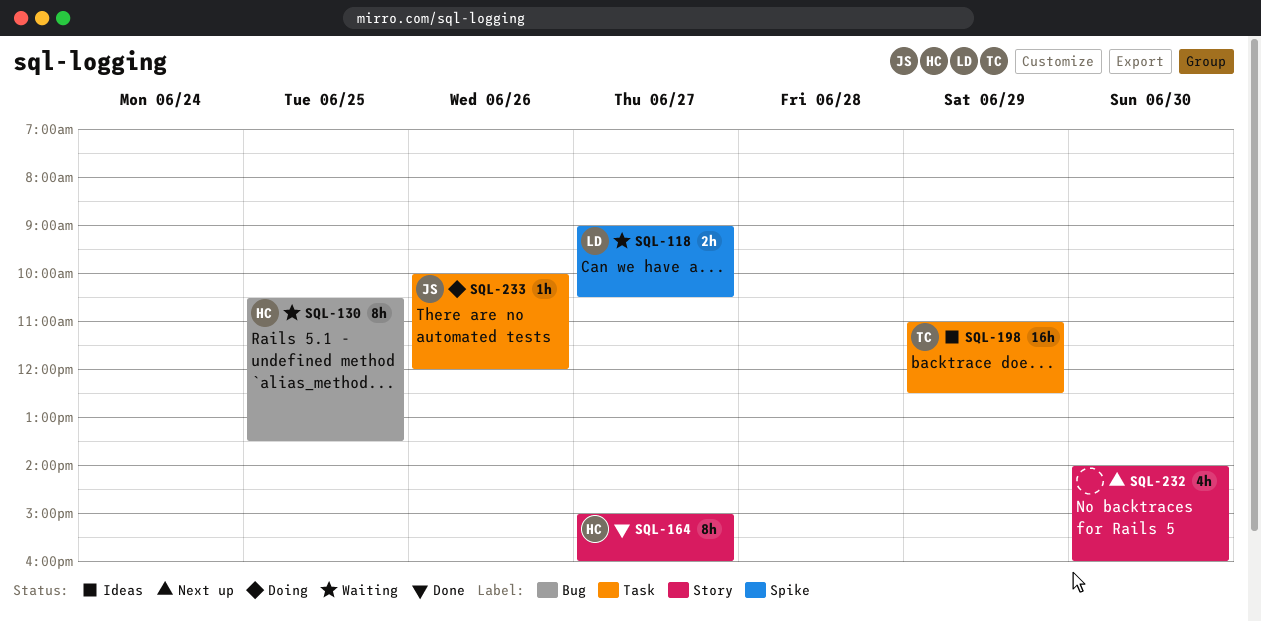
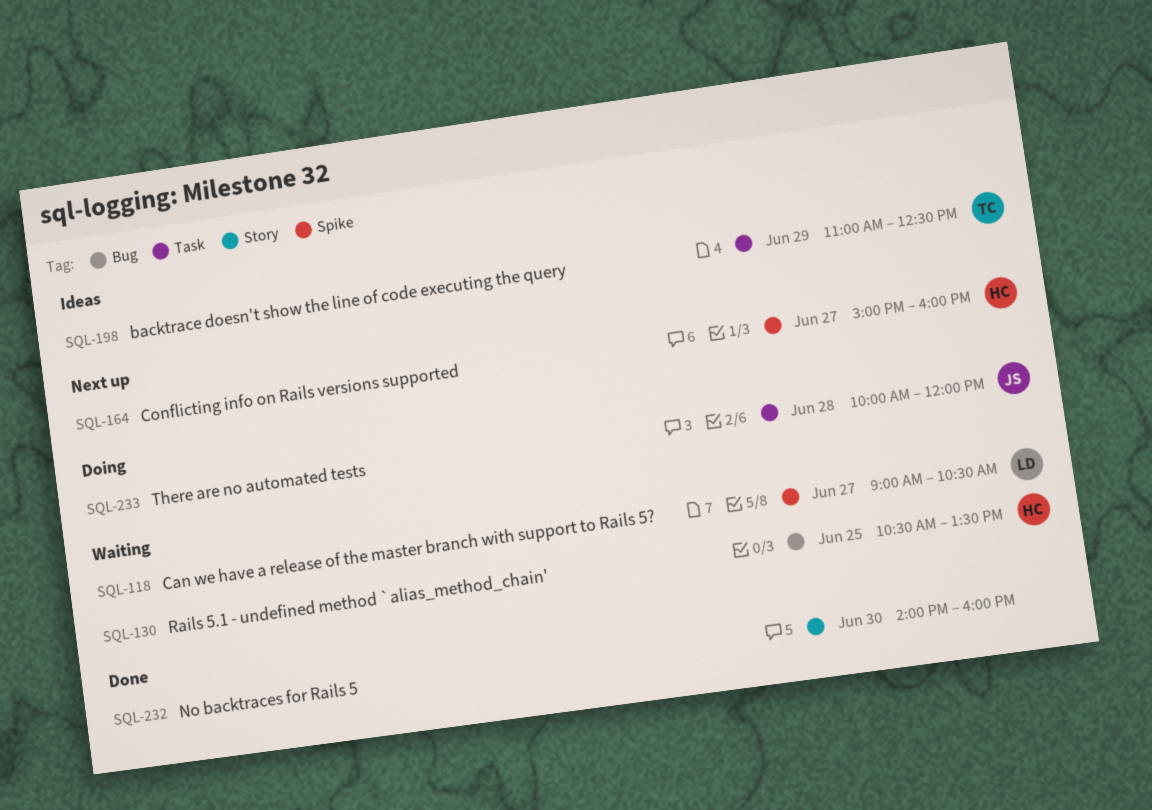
SQL-164, status: Done -> Next up
SQL-164, label: Story -> Spike
SQL-232, status: Next up -> Done
SQL-233, day: Jun 26 -> Jun 28

